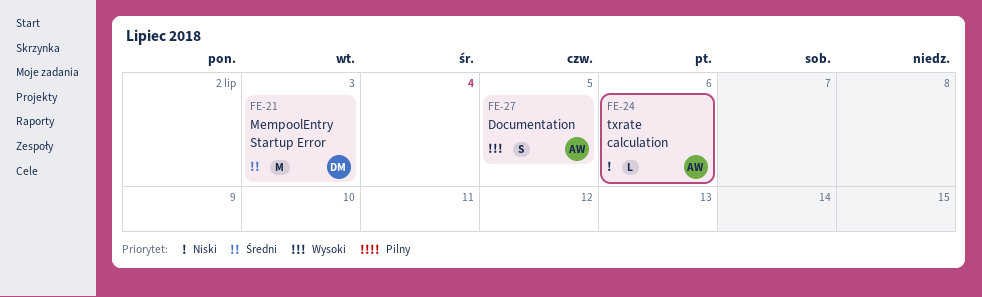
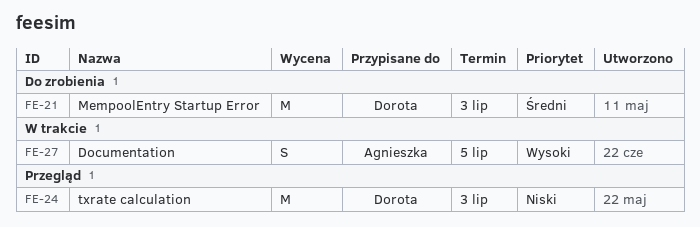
FE-24, owner: Agnieszka -> Dorota
FE-24, estimate: L -> M
FE-24, due: Jul 6 -> Jul 3

